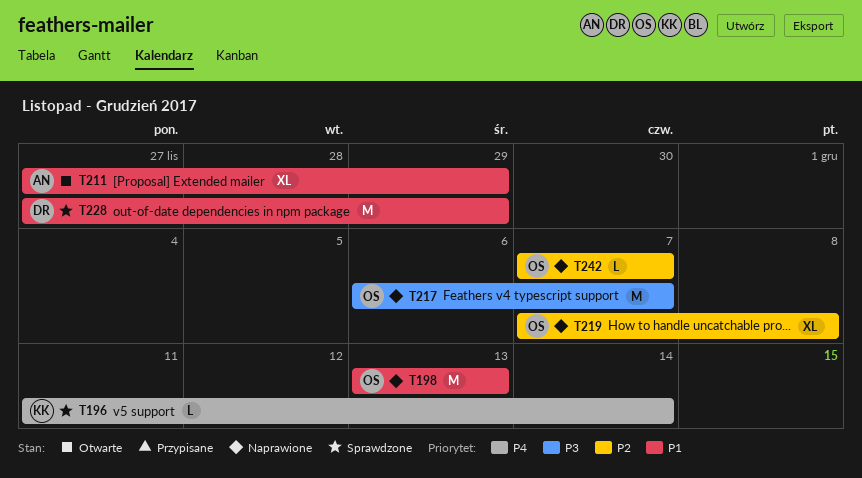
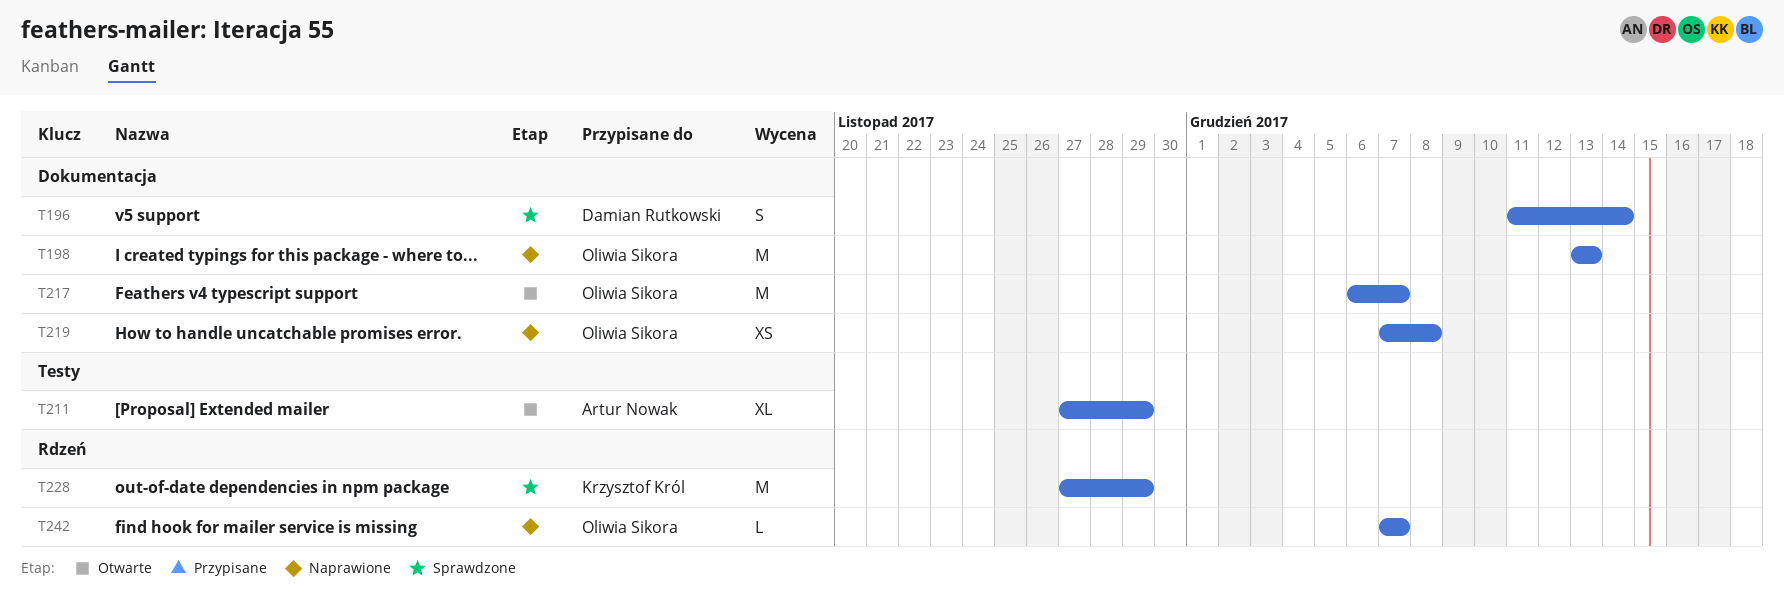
T196, owner: Krzysztof Król -> Damian Rutkowski
T196, estimate: L -> S
T217, status: Naprawione -> Otwarte
T219, estimate: XL -> XS
T228, owner: Damian Rutkowski -> Krzysztof Król

